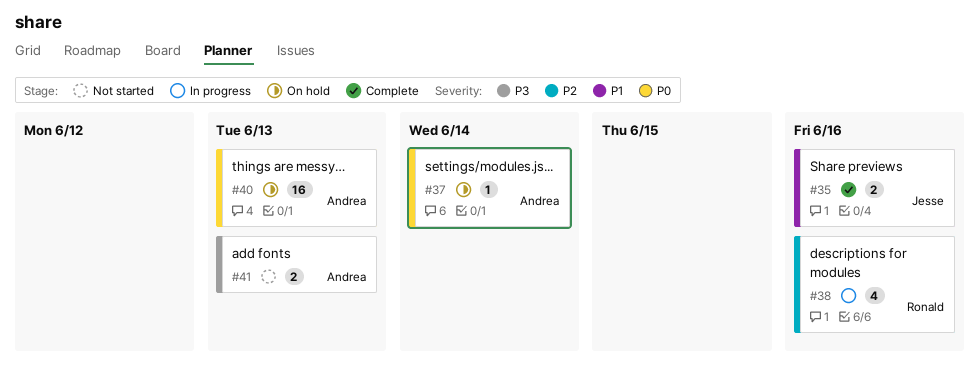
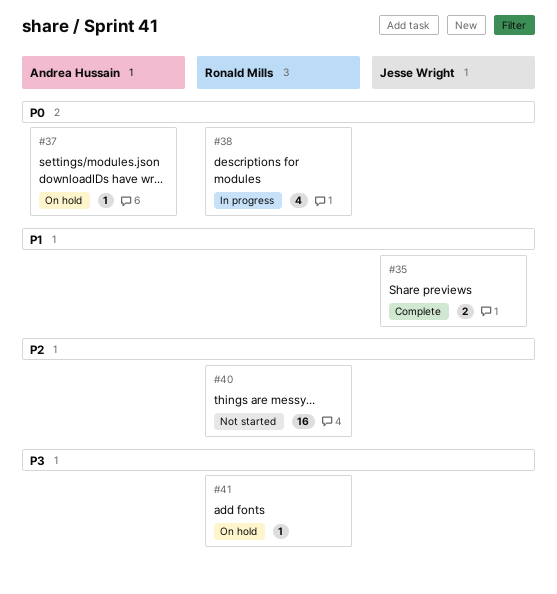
#38, priority: P2 -> P0
#40, status: On hold -> Not started
#40, owner: Andrea Hussain -> Ronald Mills
#40, priority: P0 -> P2
#41, status: Not started -> On hold
#41, owner: Andrea Hussain -> Ronald Mills
#41, estimate: 2 -> 1

